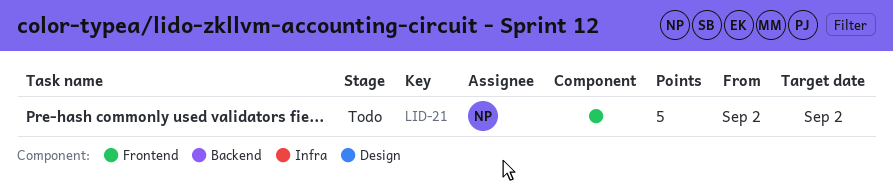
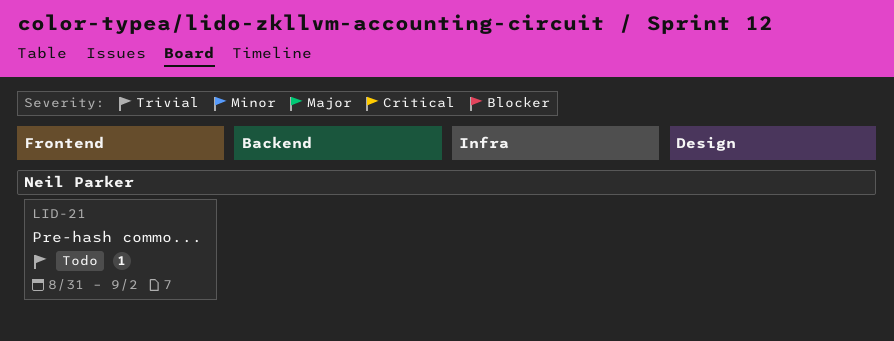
LID-21, estimate: 5 -> 1
LID-21, start: Sep 2 -> Aug 31

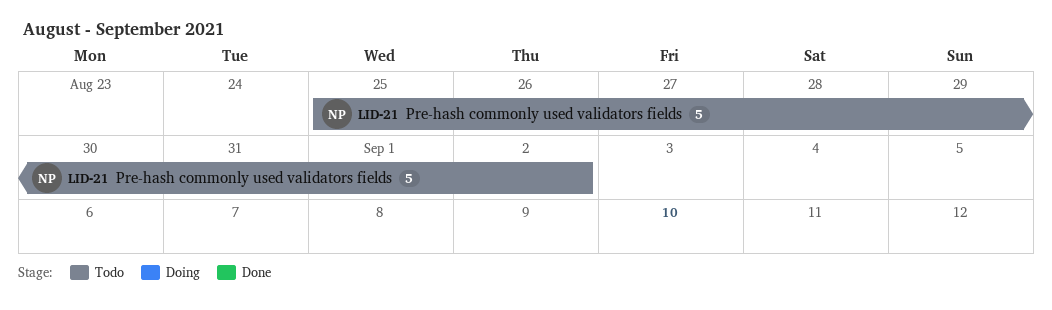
LID-21, estimate: 1 -> 5
LID-21, start: Aug 31 -> Aug 25

